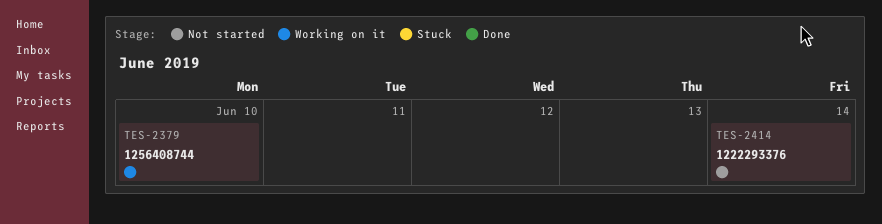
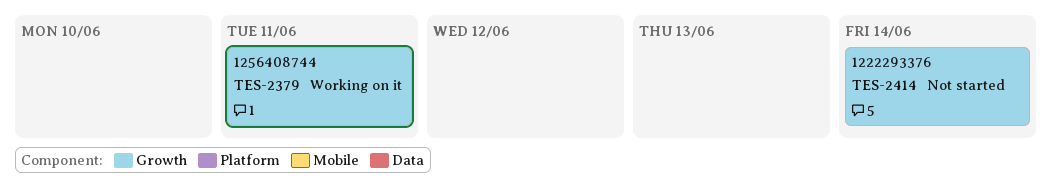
TES-2379, due: Jun 10 -> Jun 11

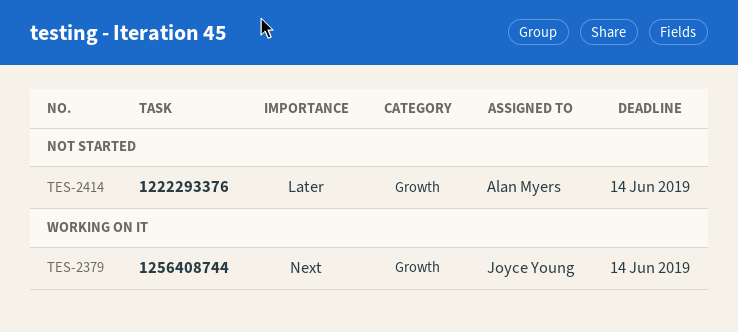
TES-2379, due: Jun 11 -> Jun 14

